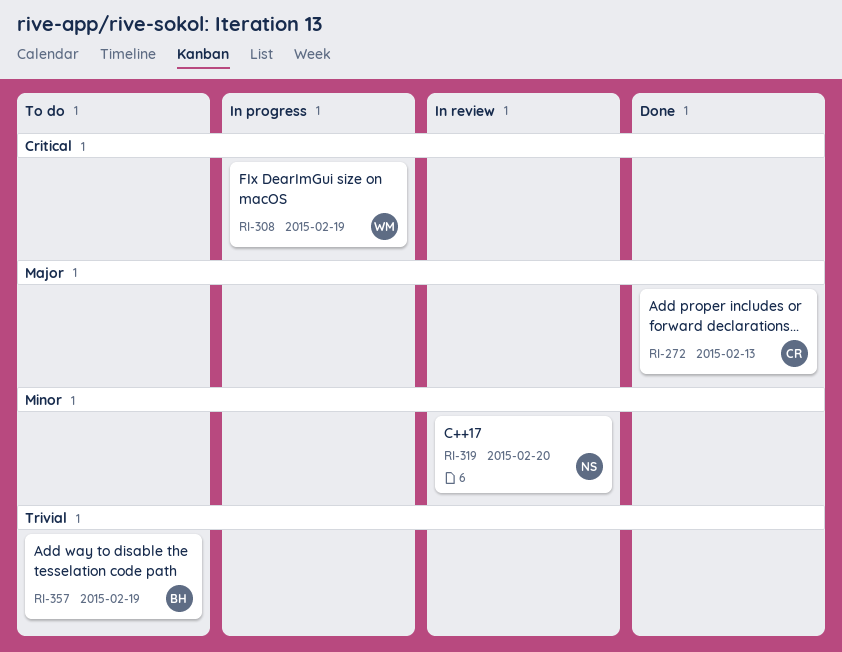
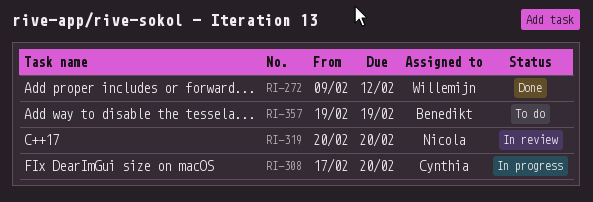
RI-272, owner: Cynthia -> Willemijn
RI-272, due: Feb 13 -> Feb 12
RI-308, owner: Willemijn -> Cynthia
RI-308, due: Feb 19 -> Feb 20

